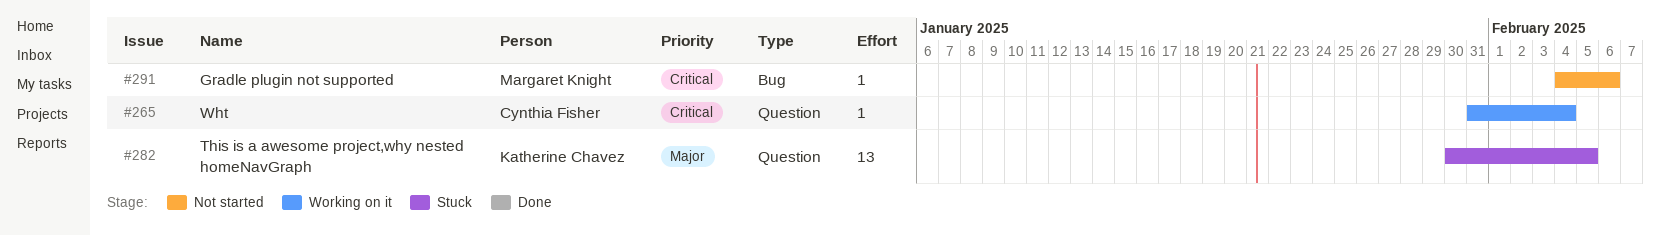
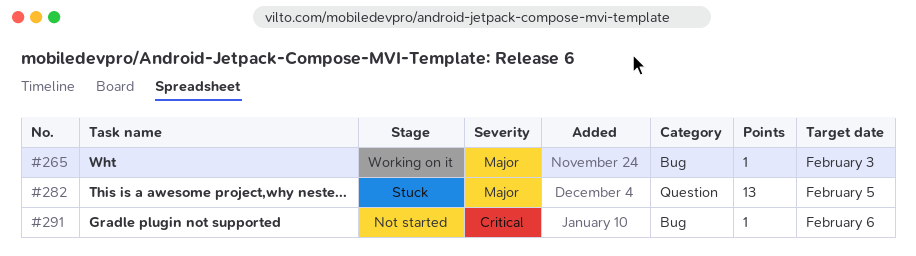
#265, priority: Critical -> Major
#265, label: Question -> Bug
#265, due: Feb 4 -> Feb 3

